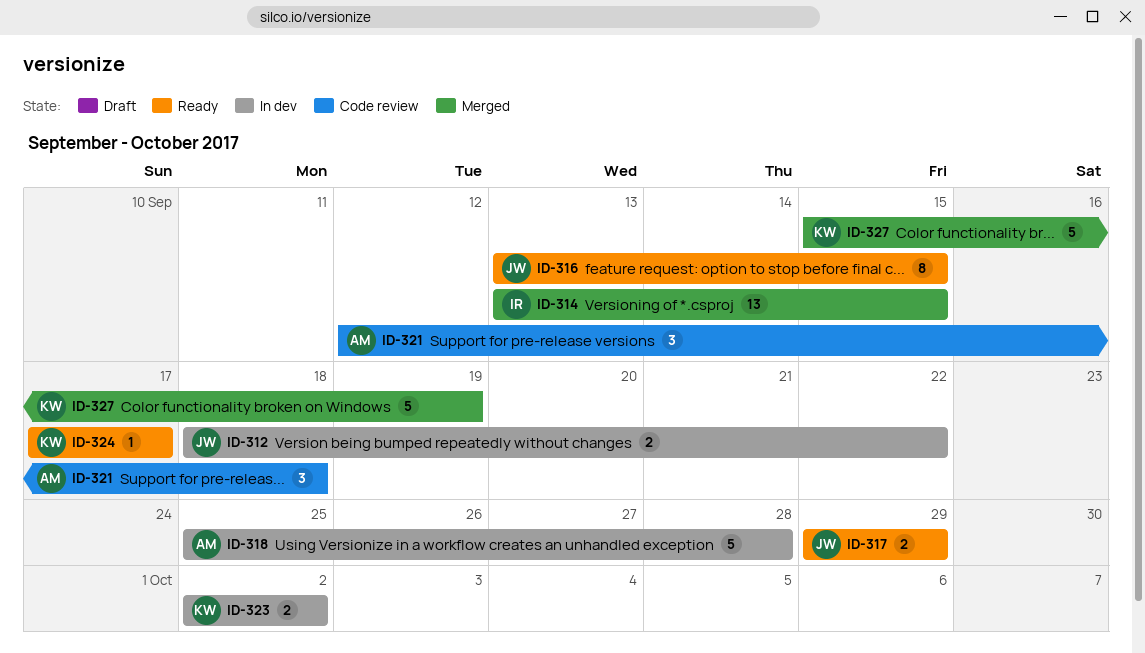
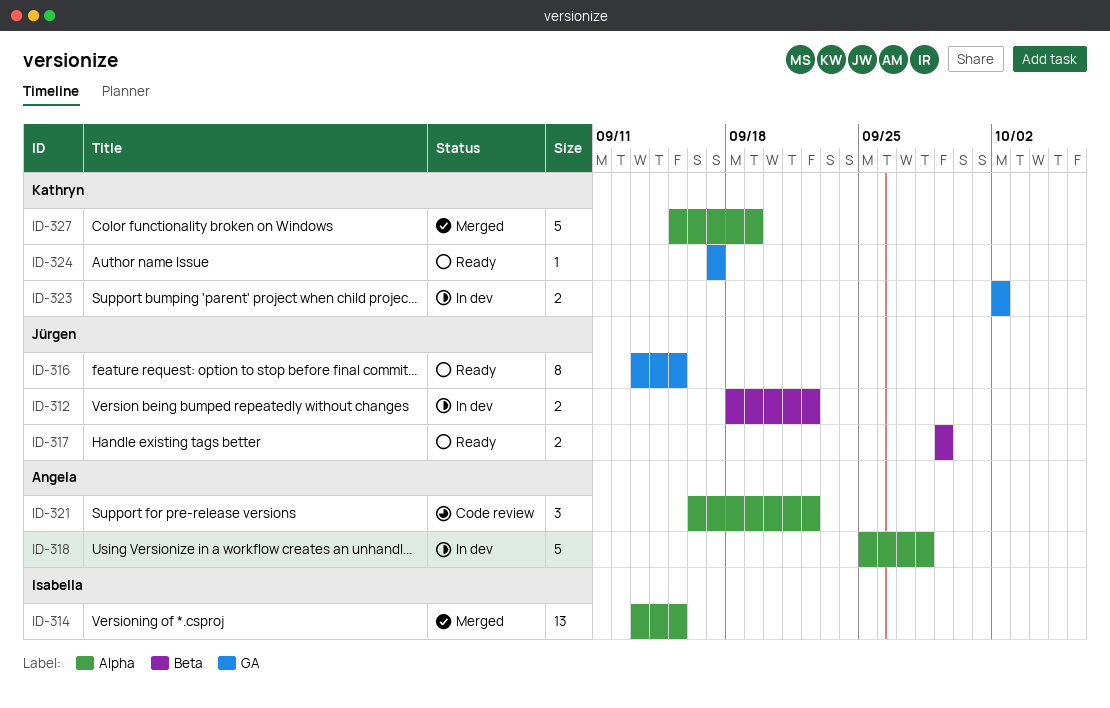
ID-321, start: Sep 12 -> Sep 16
ID-321, due: Sep 18 -> Sep 22

